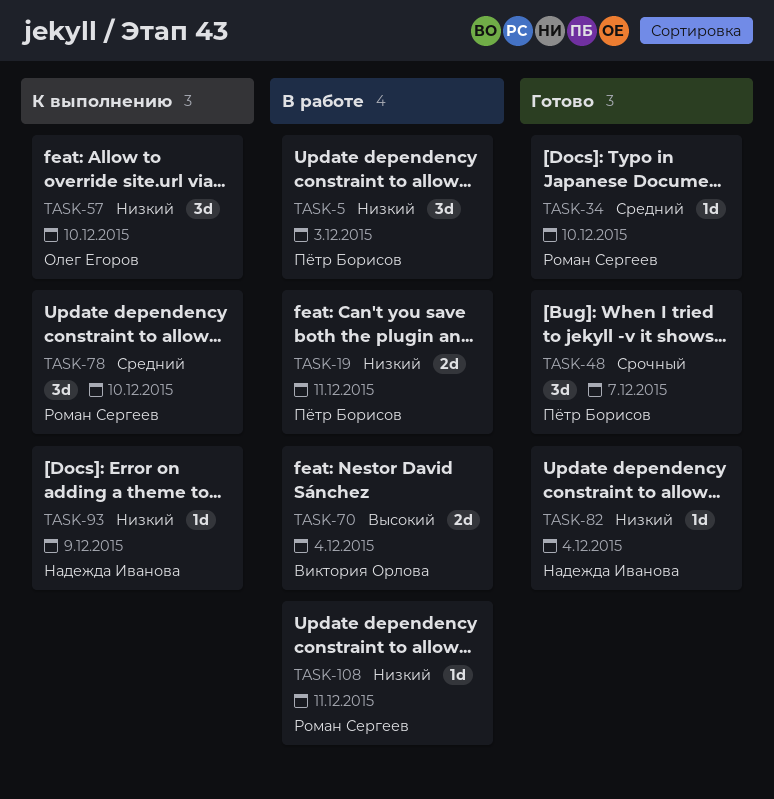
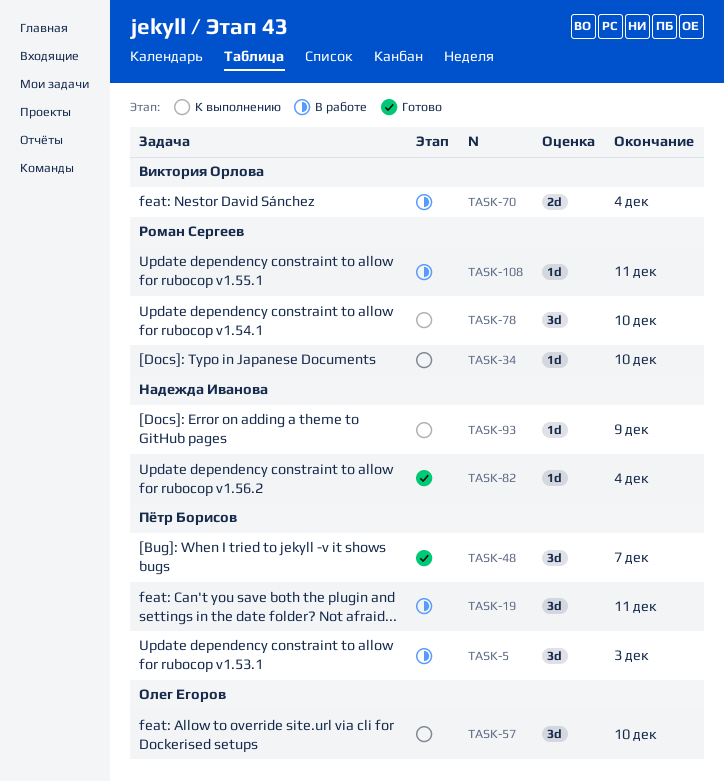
TASK-19, estimate: 2d -> 3d
TASK-34, status: Готово -> К выполнению

